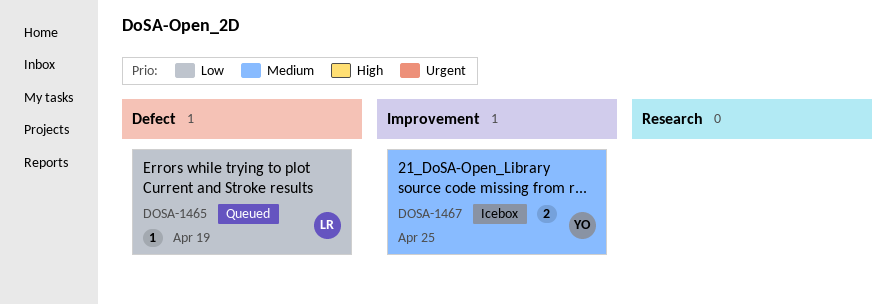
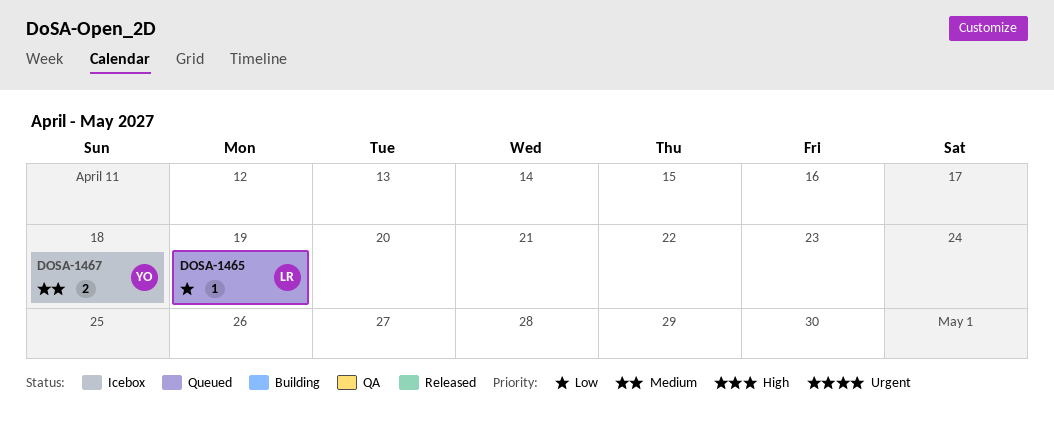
DOSA-1467, due: Apr 25 -> Apr 18

